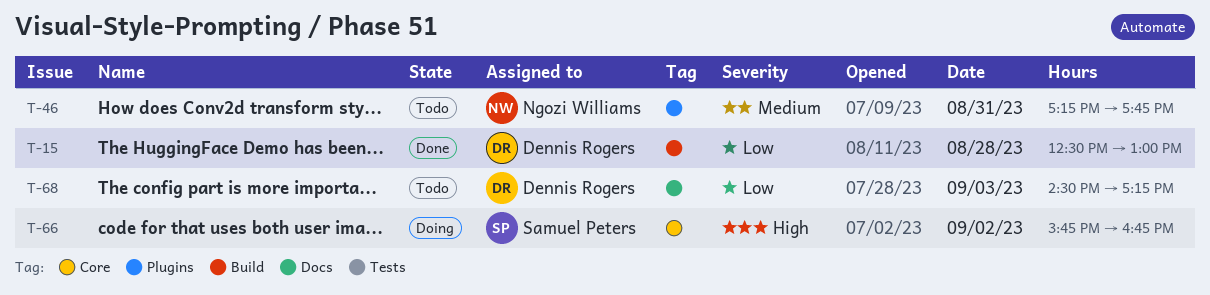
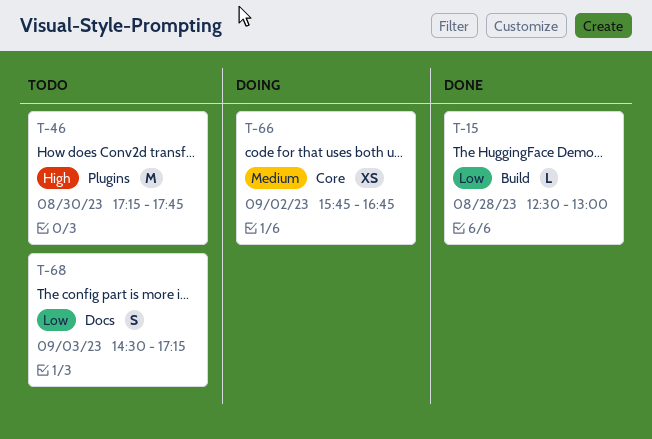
T-46, priority: Medium -> High
T-46, day: Aug 31 -> Aug 30
T-66, priority: High -> Medium

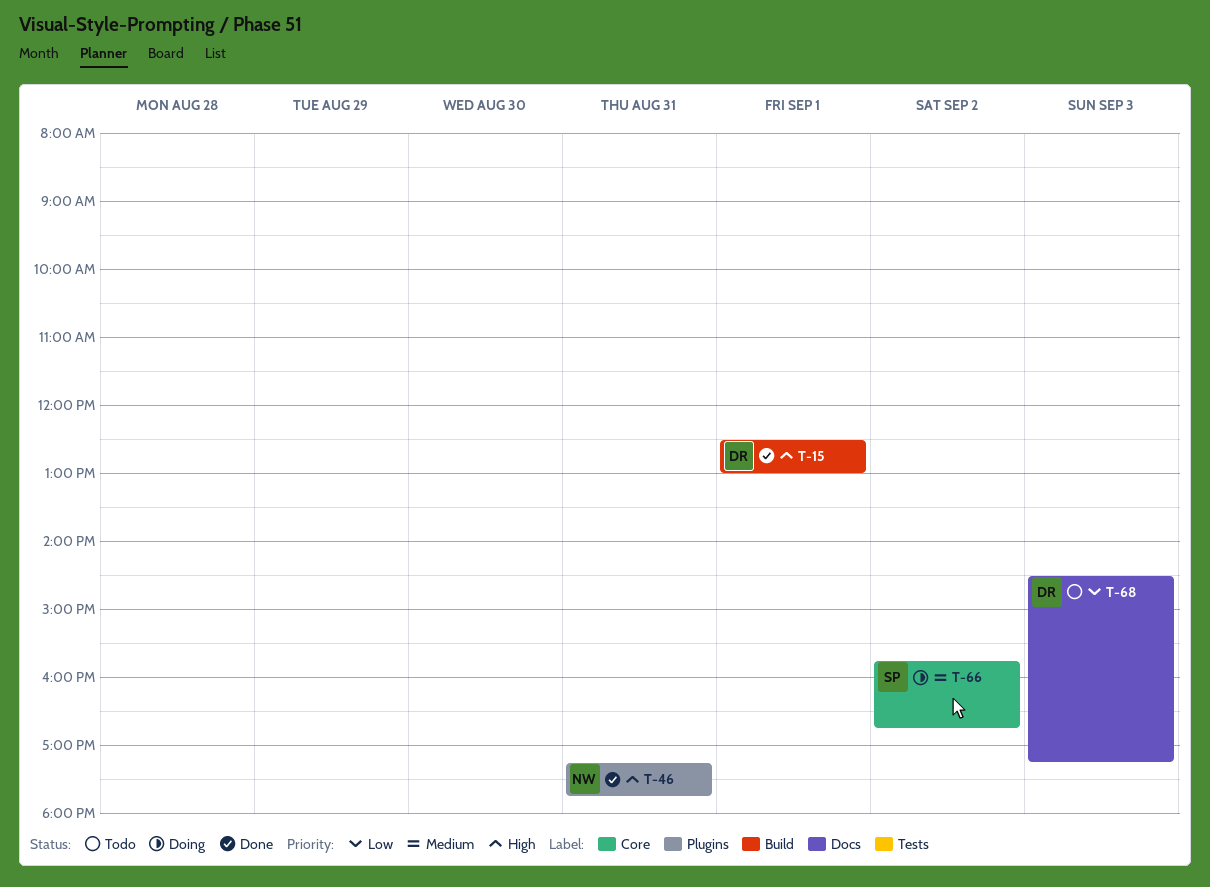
T-15, priority: Low -> High
T-15, day: Aug 28 -> Sep 1
T-46, status: Todo -> Done
T-46, day: Aug 30 -> Aug 31

